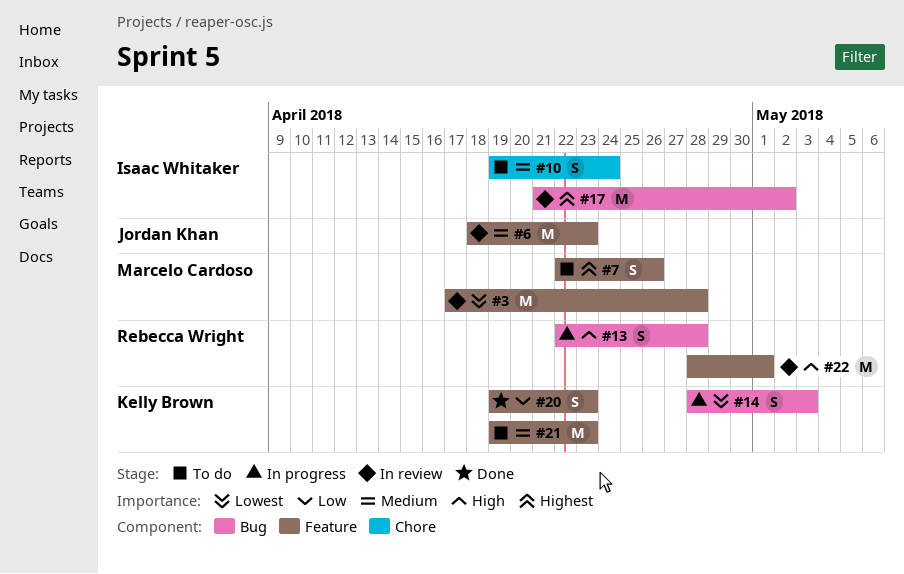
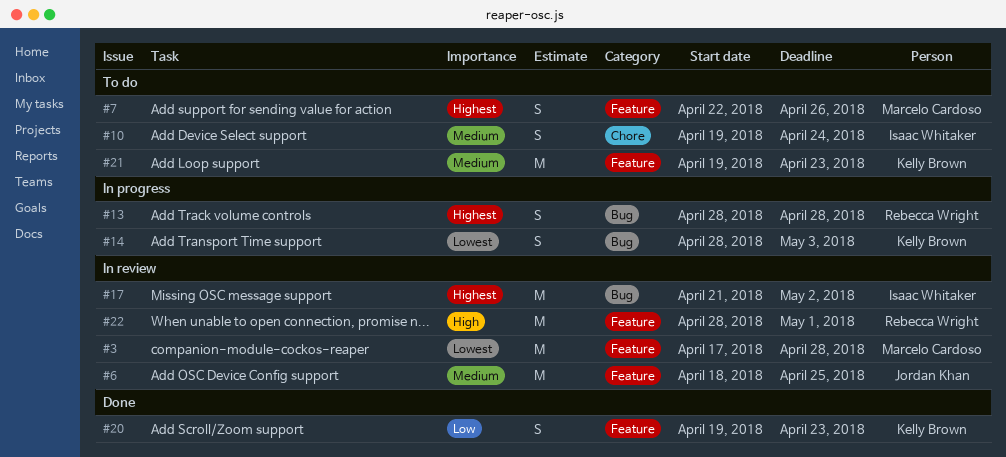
#6, due: Apr 23 -> Apr 25
#13, priority: High -> Highest
#13, start: Apr 22 -> Apr 28

